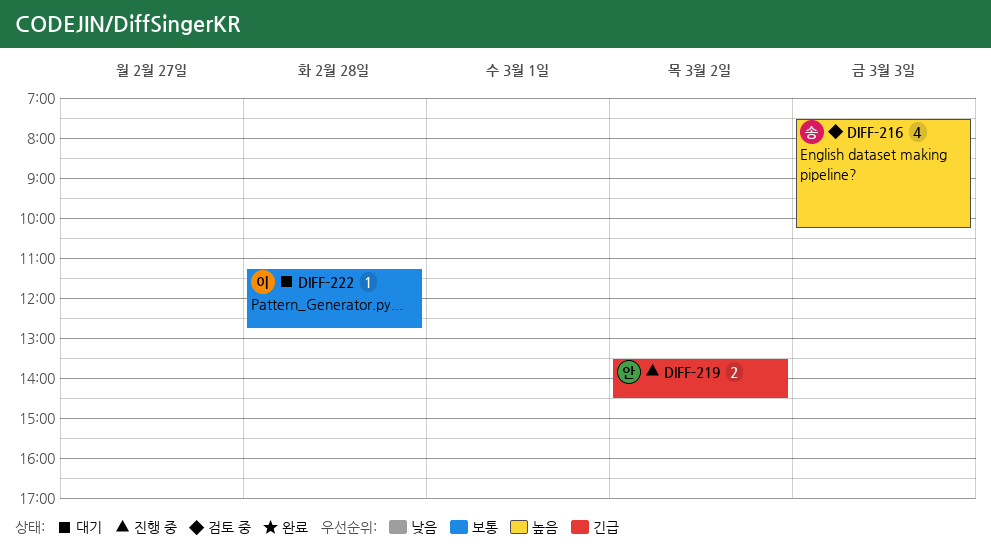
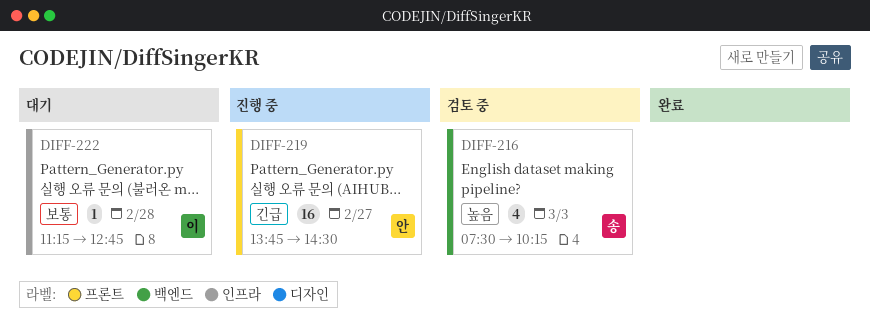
DIFF-219, estimate: 2 -> 16
DIFF-219, day: Mar 2 -> Feb 27
DIFF-219, begins: 13:30 -> 13:45

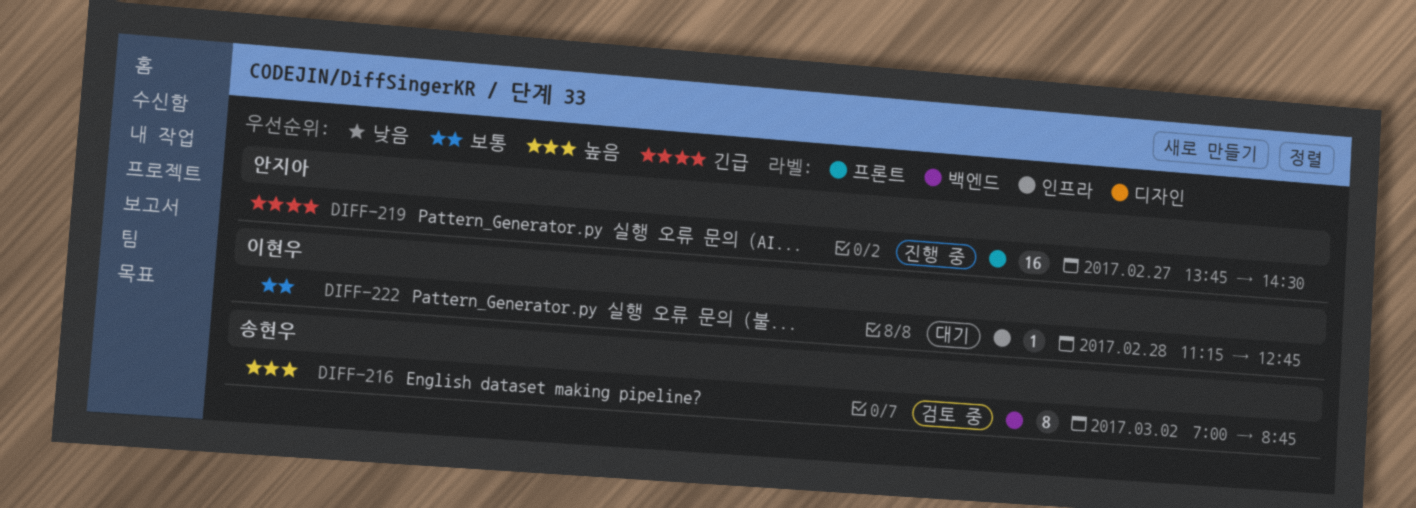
DIFF-216, estimate: 4 -> 8
DIFF-216, day: Mar 3 -> Mar 2
DIFF-216, begins: 07:30 -> 07:00
DIFF-216, ends: 10:15 -> 08:45

